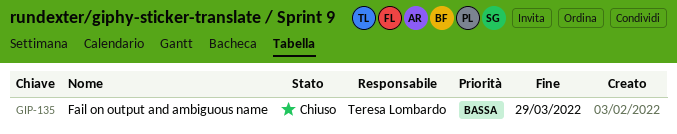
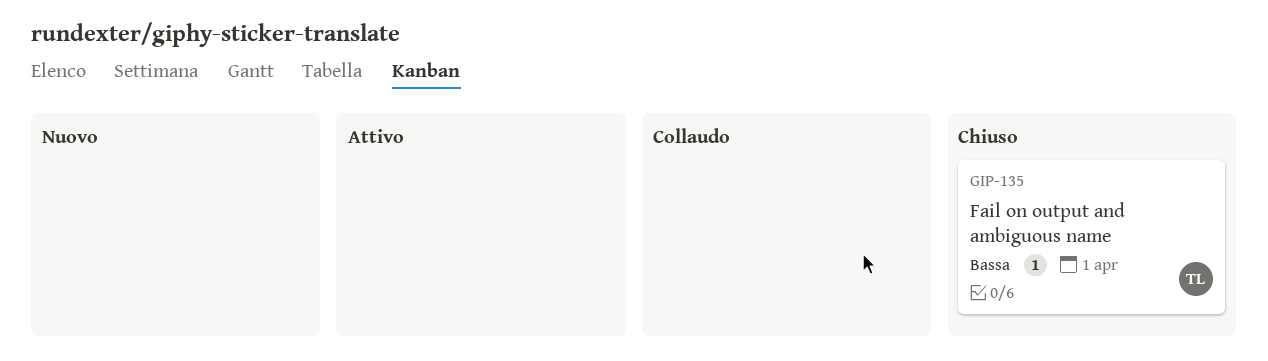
GIP-135, due: Mar 29 -> Apr 1

